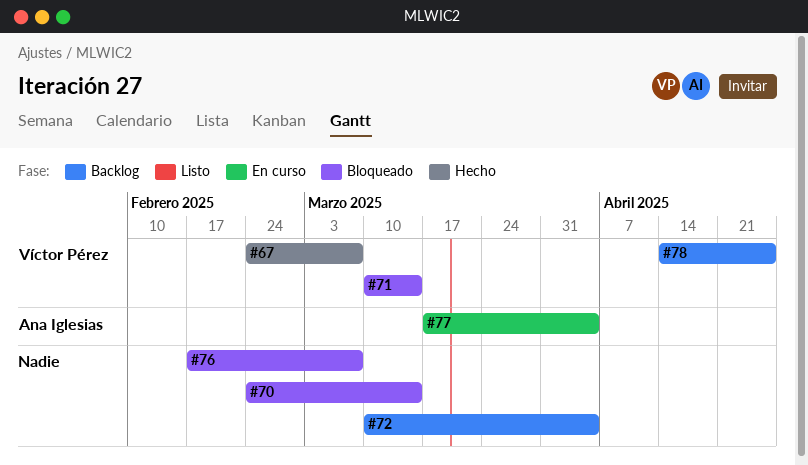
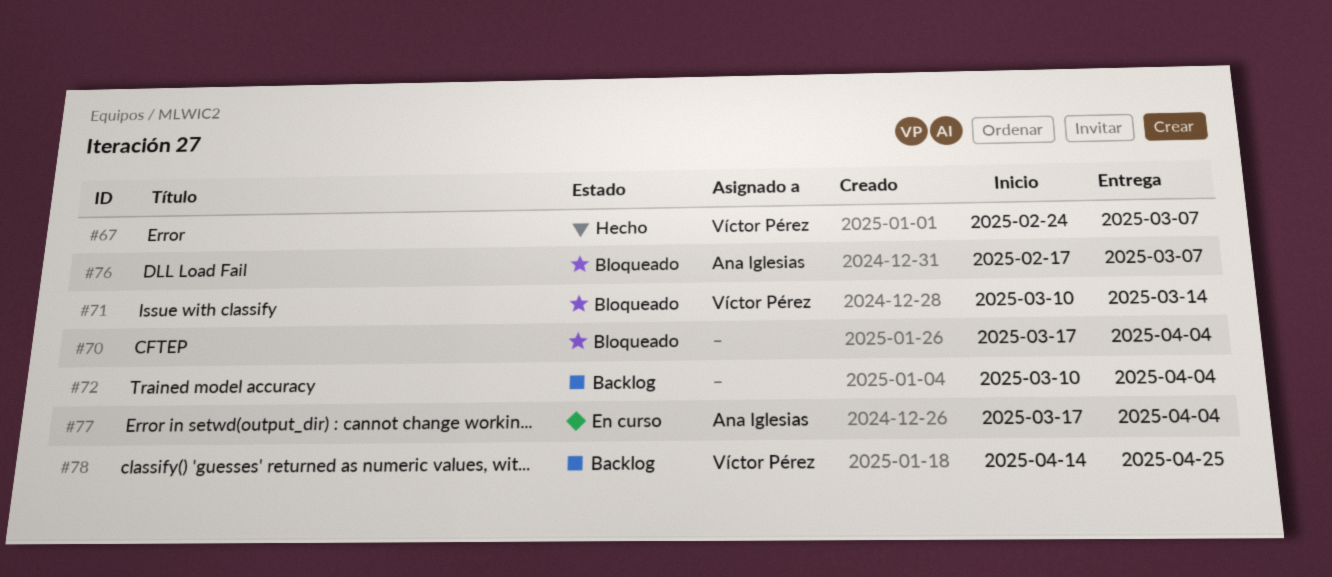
#70, start: Feb 24 -> Mar 17
#70, due: Mar 14 -> Apr 4
#76, owner: none -> Ana Iglesias

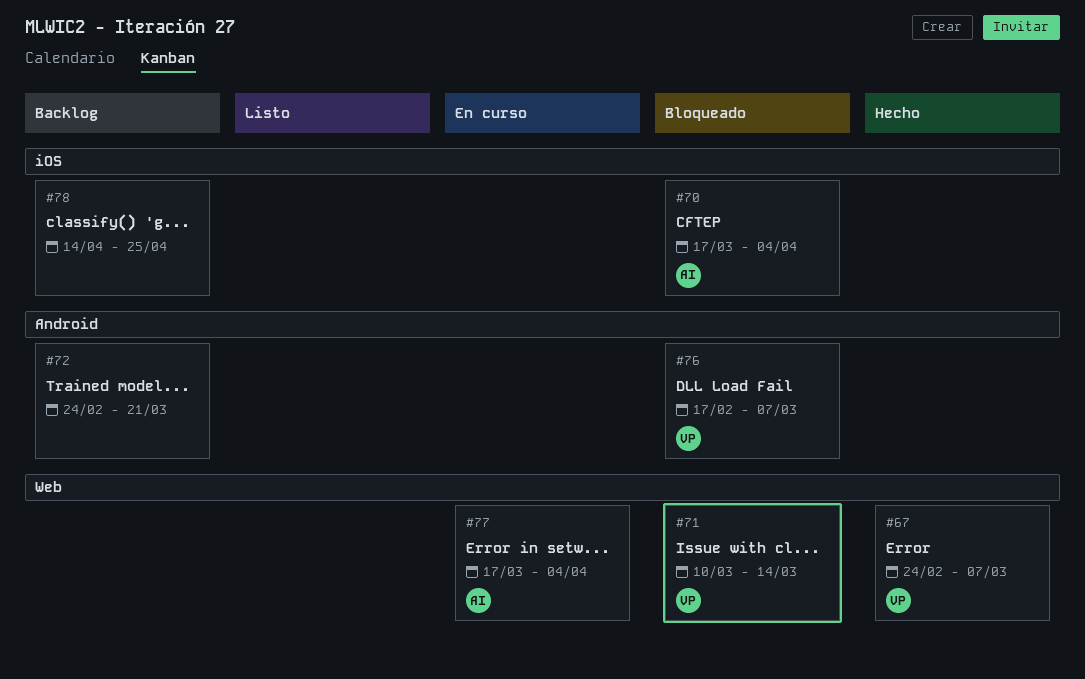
#70, owner: none -> Ana Iglesias
#72, start: Mar 10 -> Feb 24
#72, due: Apr 4 -> Mar 21
#76, owner: Ana Iglesias -> Víctor Pérez
#78, owner: Víctor Pérez -> none

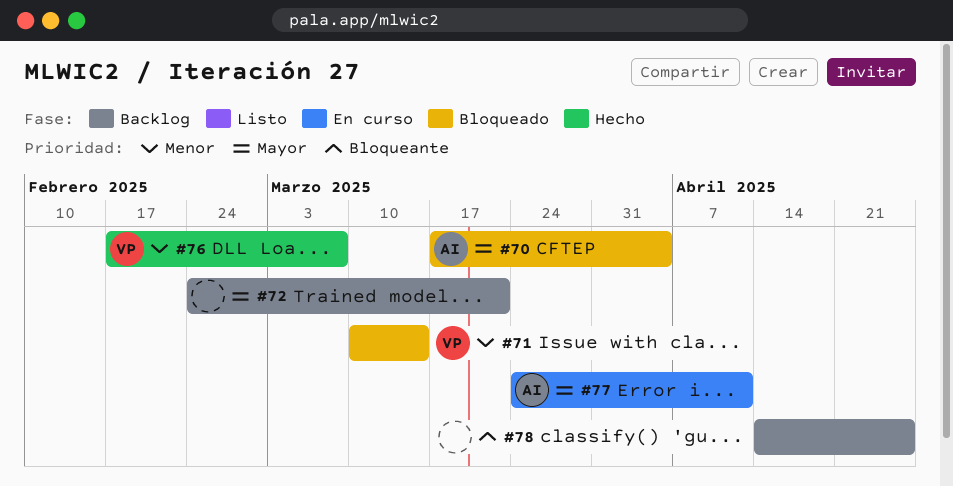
#67: present -> none
#76, status: Bloqueado -> Hecho
#77, start: Mar 17 -> Mar 24
#77, due: Apr 4 -> Apr 11

